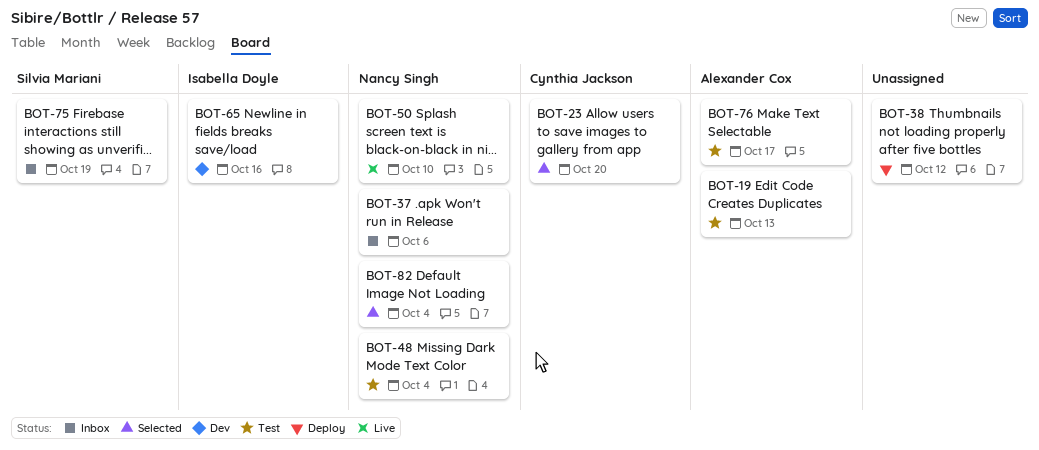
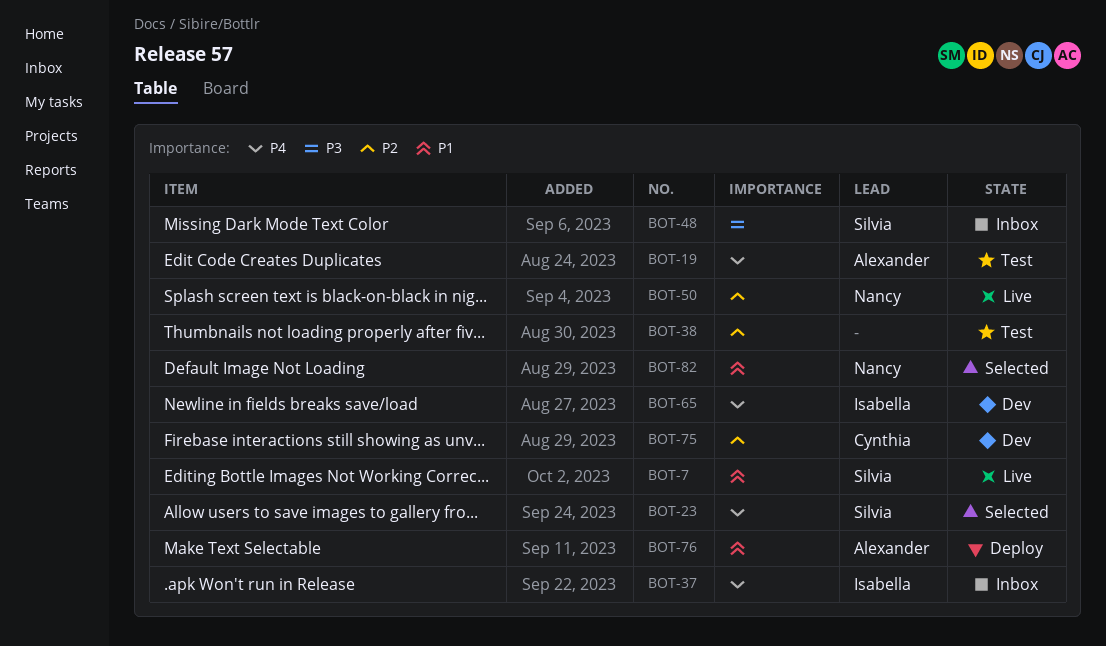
BOT-7: none -> present
BOT-23, owner: Cynthia Jackson -> Silvia Mariani
BOT-37, owner: Nancy Singh -> Isabella Doyle
BOT-38, status: Deploy -> Test
BOT-48, status: Test -> Inbox
BOT-48, owner: Nancy Singh -> Silvia Mariani
BOT-75, status: Inbox -> Dev
BOT-75, owner: Silvia Mariani -> Cynthia Jackson
BOT-76, status: Test -> Deploy

